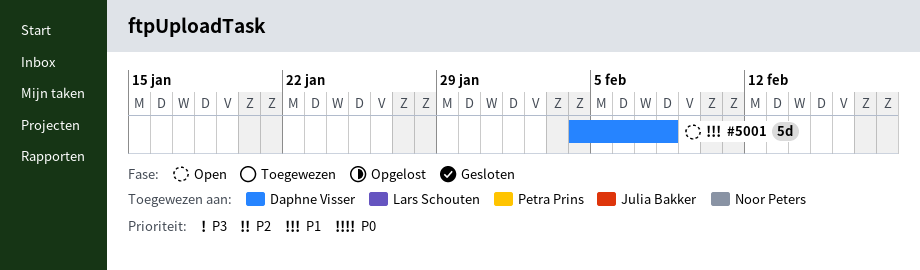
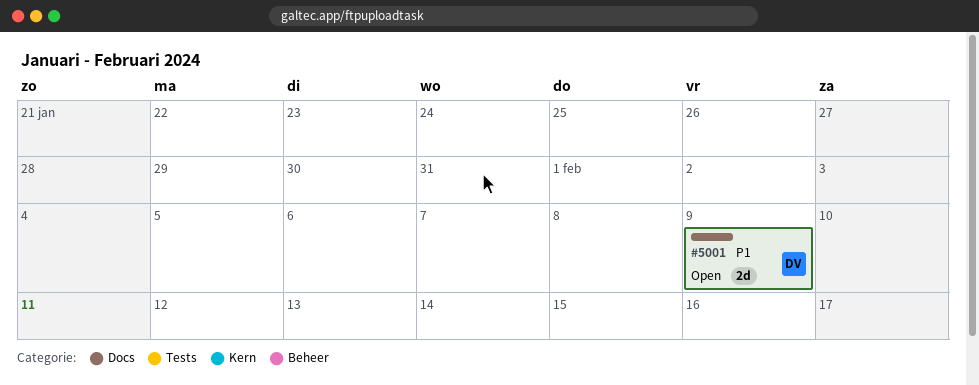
#5001, estimate: 5d -> 2d
#5001, due: Feb 8 -> Feb 9

